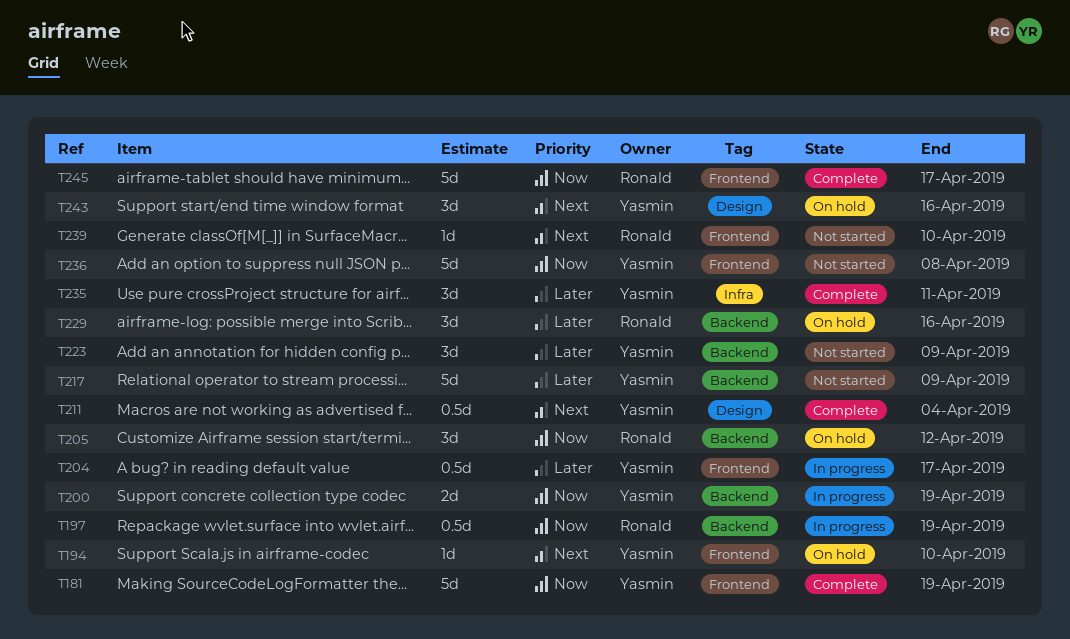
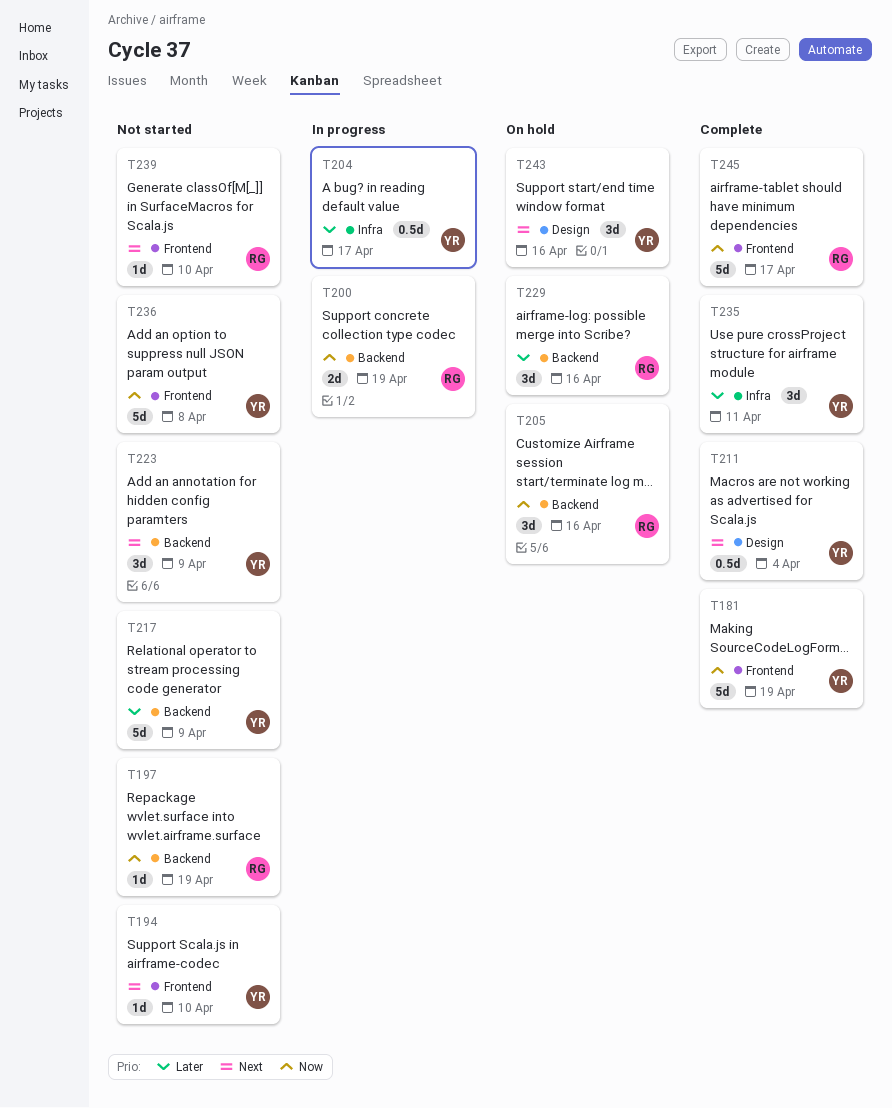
T194, status: On hold -> Not started
T197, status: In progress -> Not started
T197, estimate: 0.5d -> 1d
T200, owner: Yasmin -> Ronald
T204, label: Frontend -> Infra
T205, due: Apr 12 -> Apr 16
T223, priority: Later -> Next

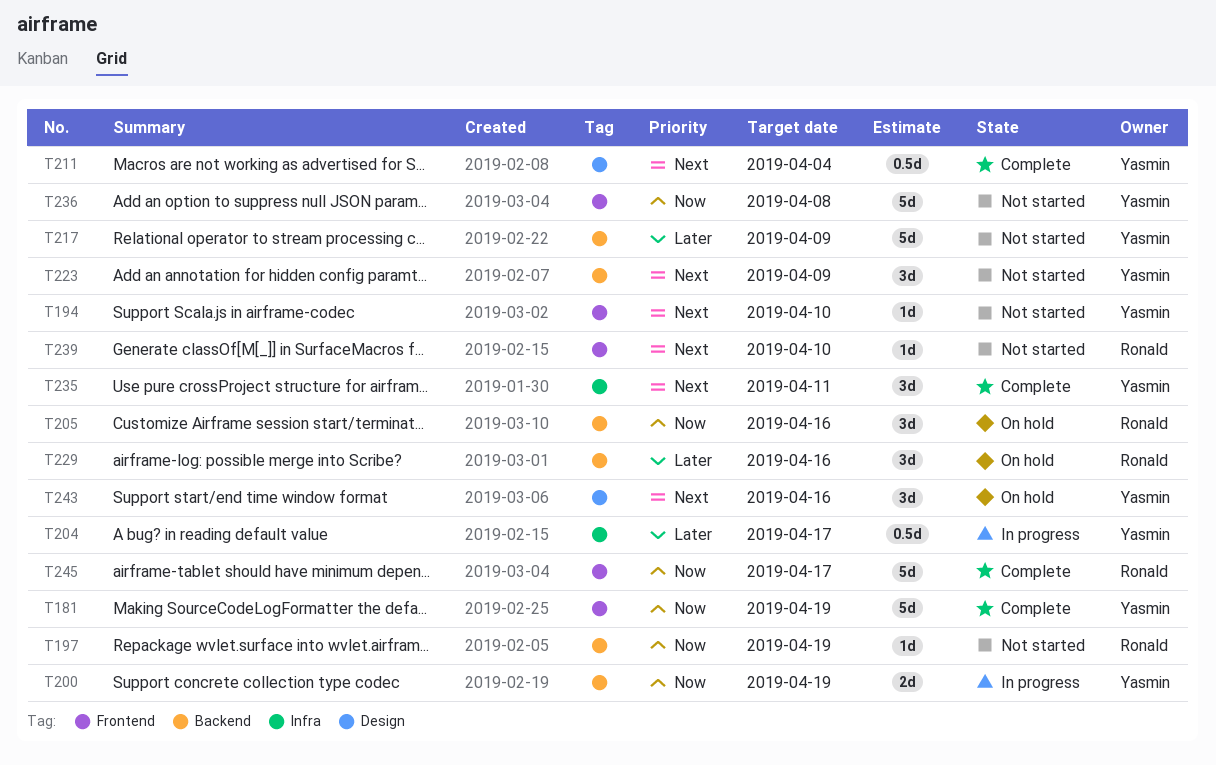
T200, owner: Ronald -> Yasmin
T235, priority: Later -> Next

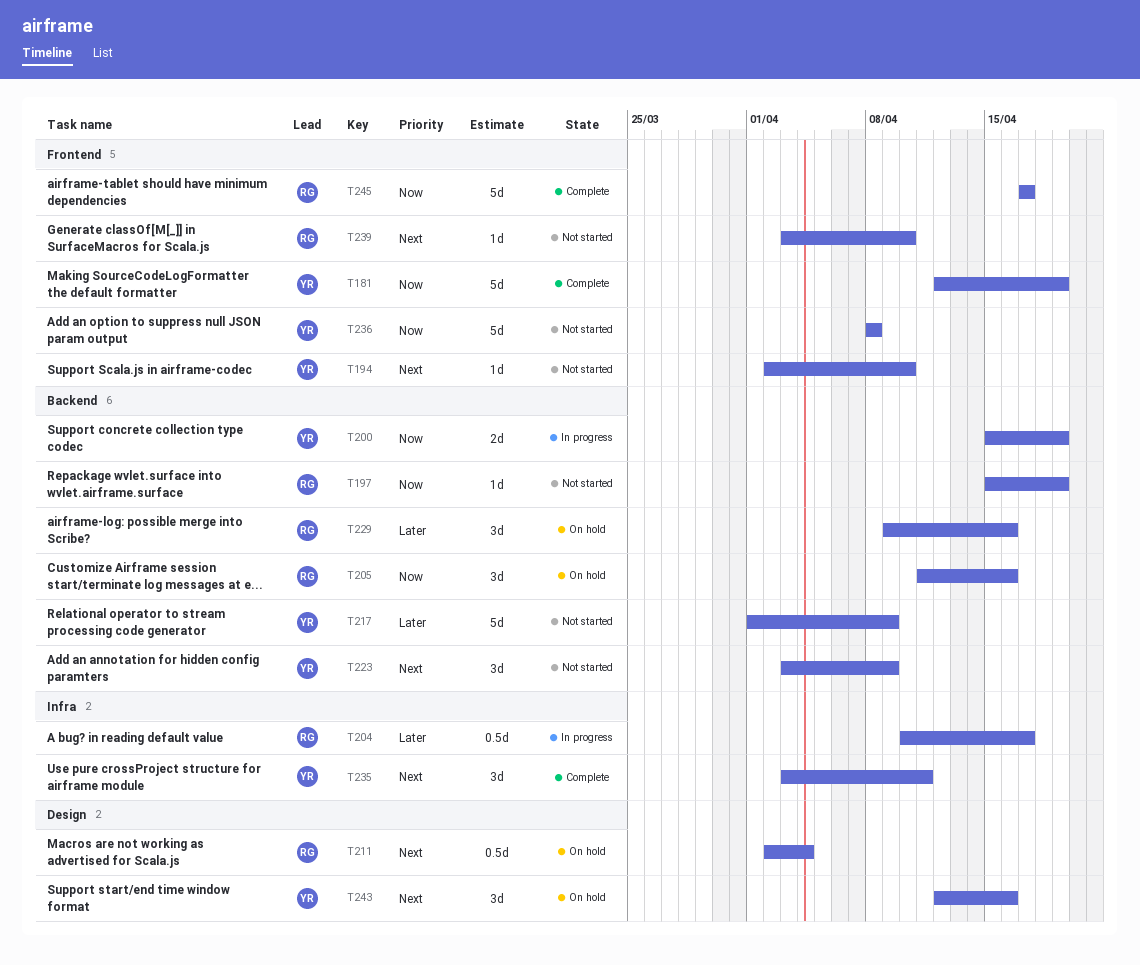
T204, owner: Yasmin -> Ronald
T211, status: Complete -> On hold
T211, owner: Yasmin -> Ronald

